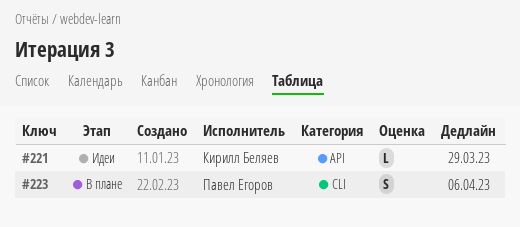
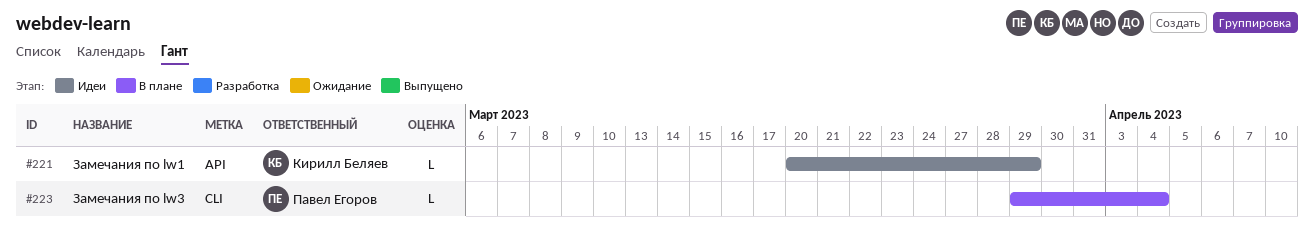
#223, estimate: S -> L
#223, due: Apr 6 -> Apr 4

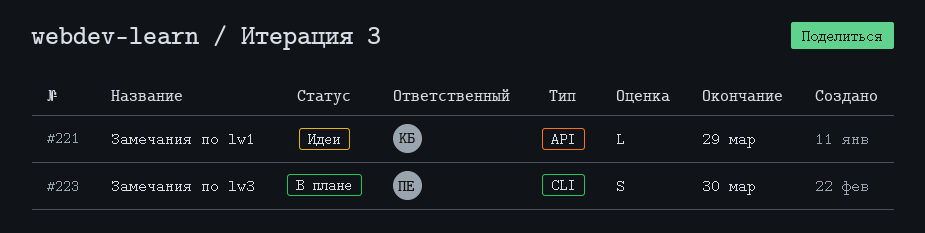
#223, estimate: L -> S
#223, due: Apr 4 -> Mar 30

